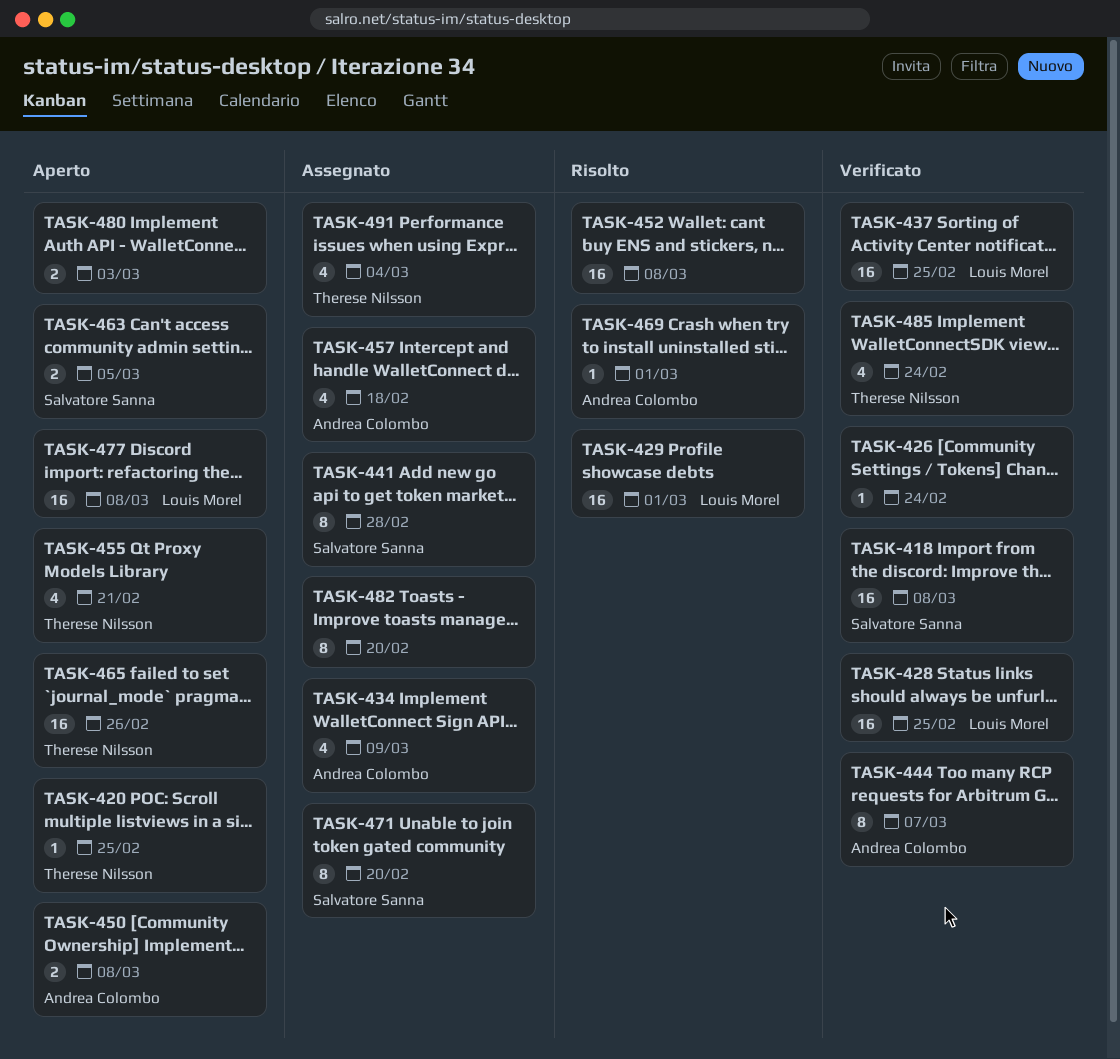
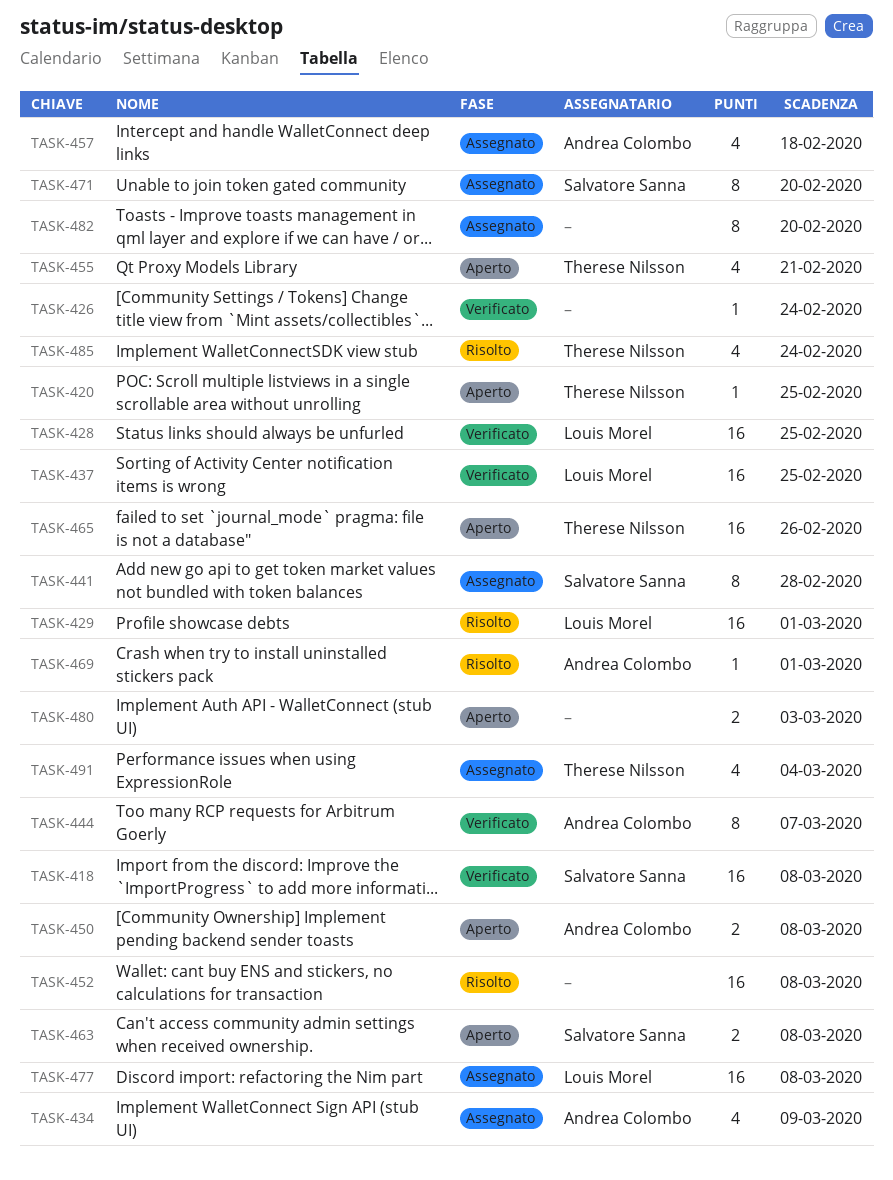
TASK-463, due: Mar 5 -> Mar 8
TASK-477, status: Aperto -> Assegnato
TASK-485, status: Verificato -> Risolto

